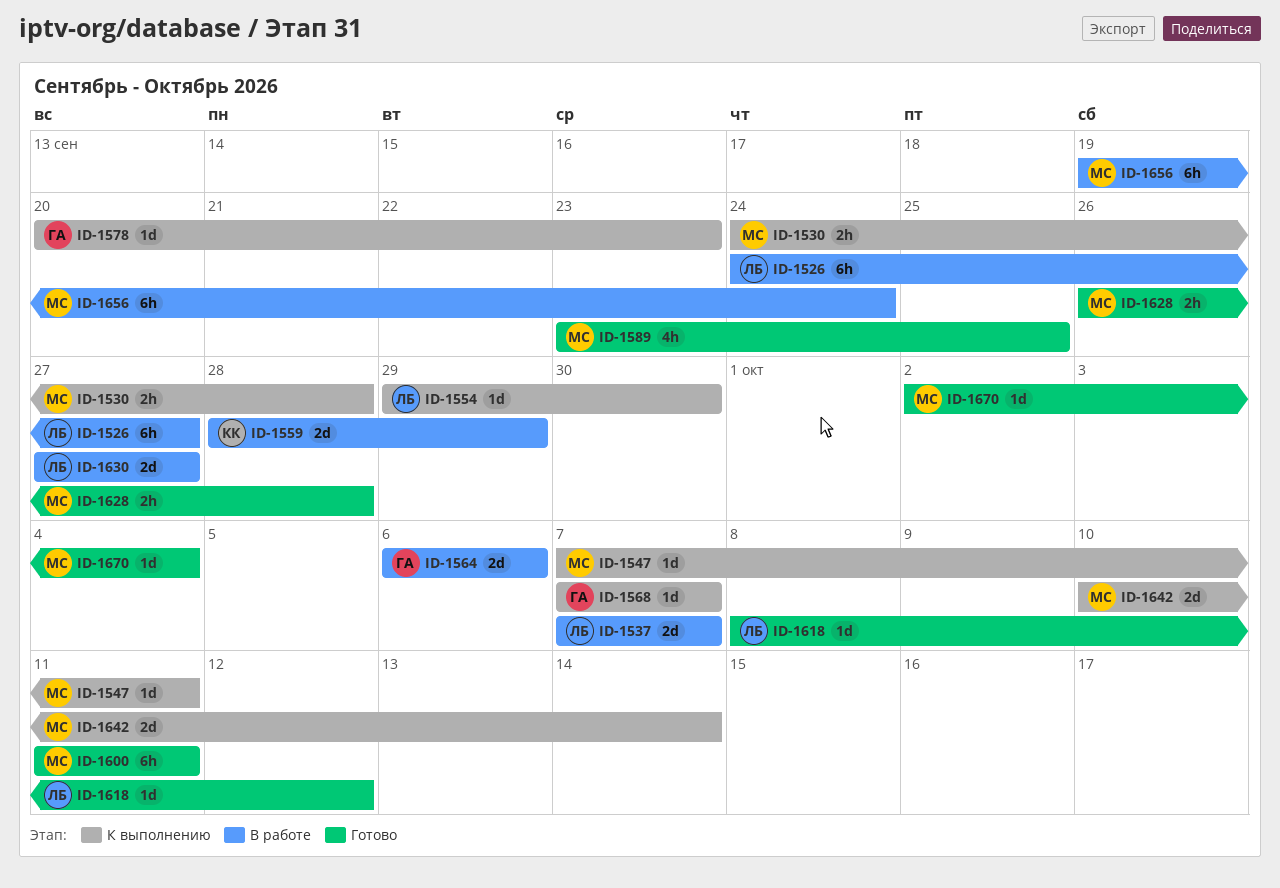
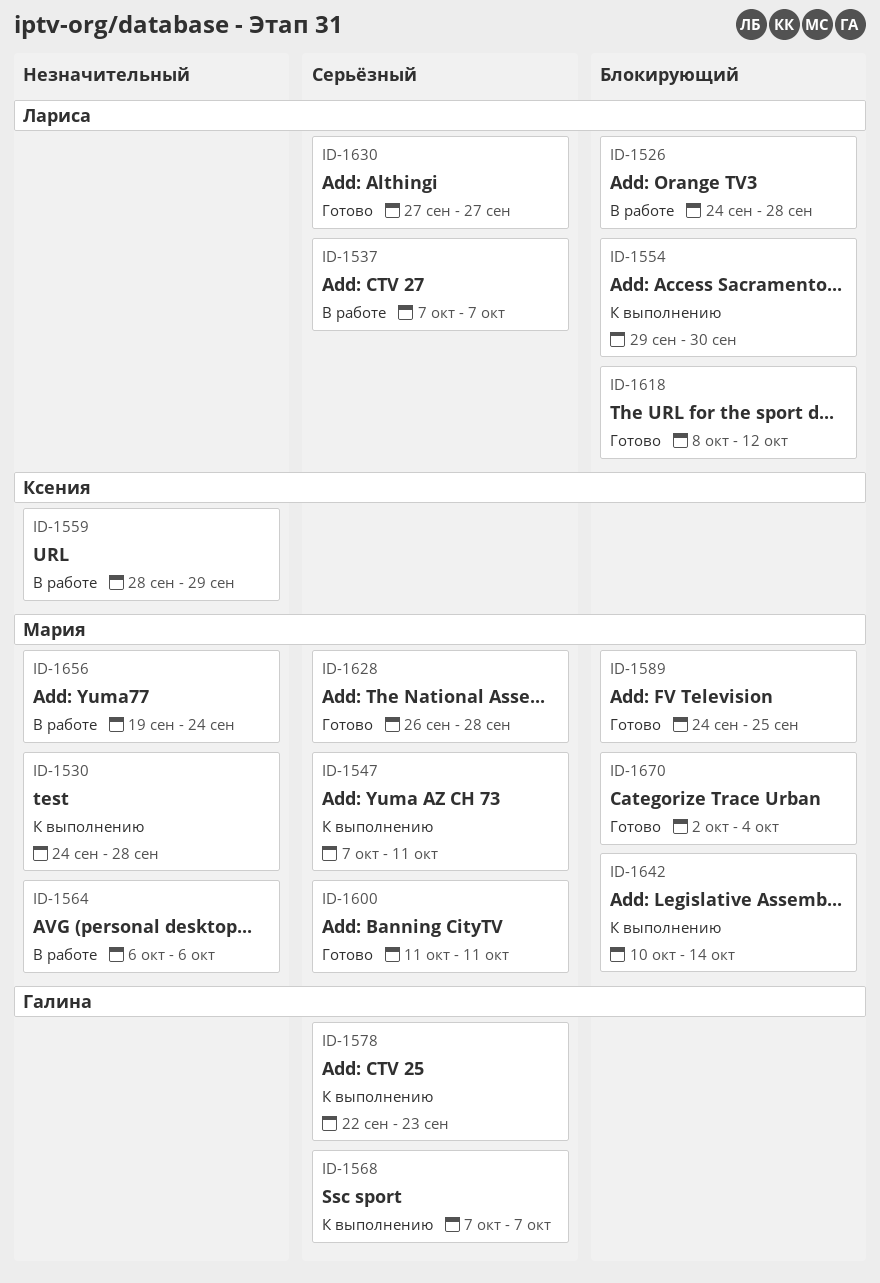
ID-1526, due: Sep 27 -> Sep 28
ID-1564, owner: Галина -> Мария
ID-1578, start: Sep 20 -> Sep 22
ID-1589, start: Sep 23 -> Sep 24
ID-1630, status: В работе -> Готово

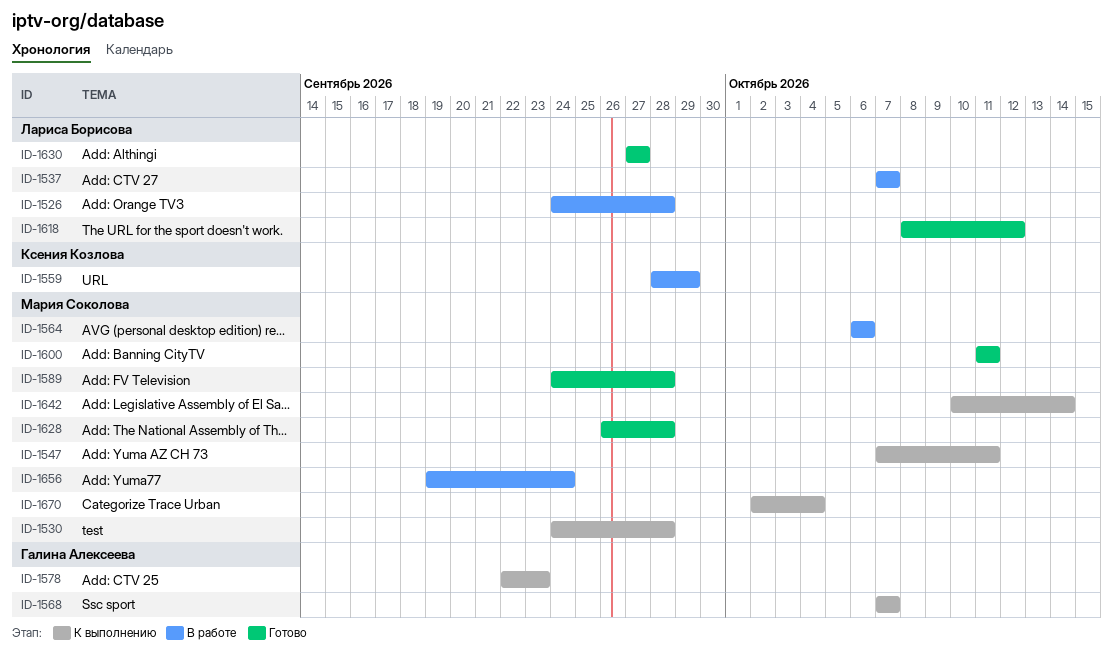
ID-1554: present -> none
ID-1589, due: Sep 25 -> Sep 28
ID-1670, status: Готово -> К выполнению

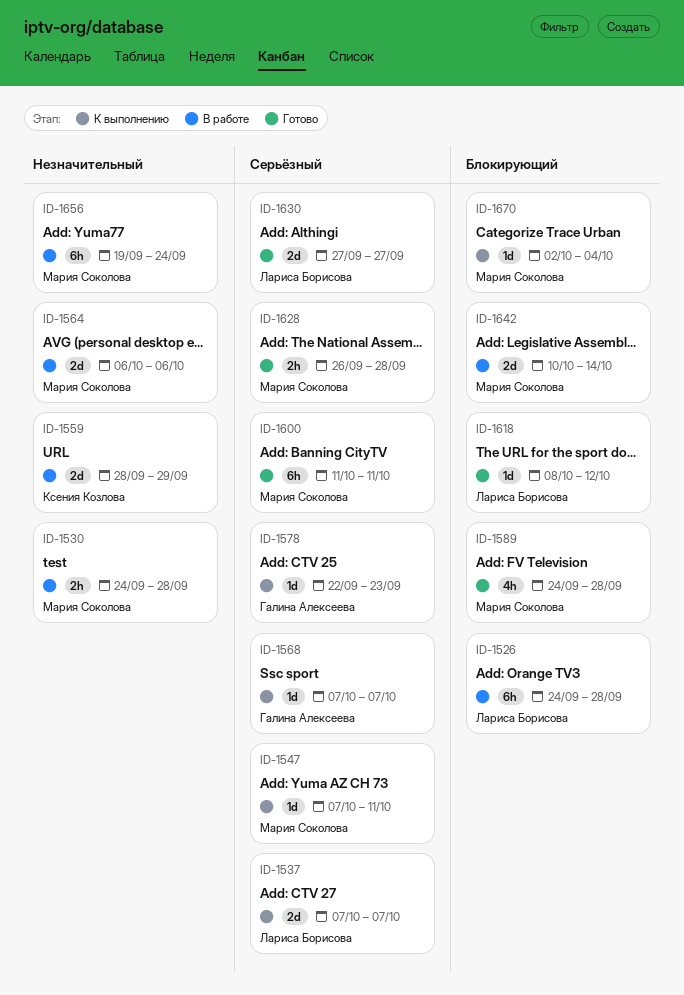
ID-1530, status: К выполнению -> В работе
ID-1537, status: В работе -> К выполнению
ID-1642, status: К выполнению -> В работе

